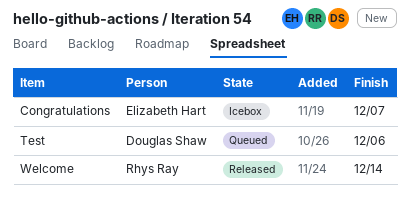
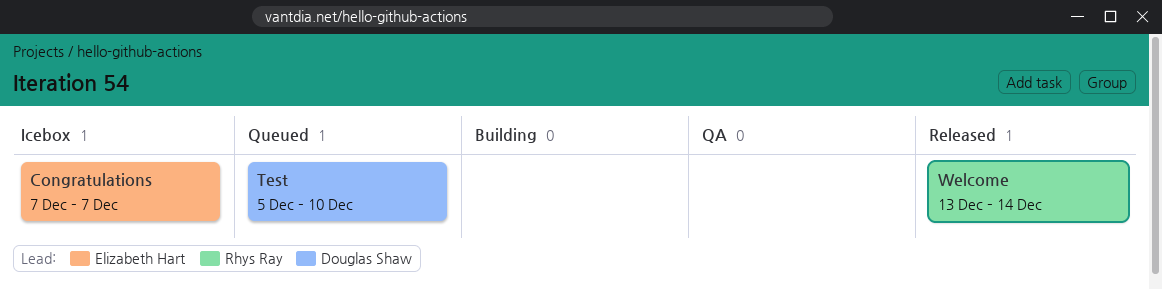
Test, due: Dec 6 -> Dec 10

